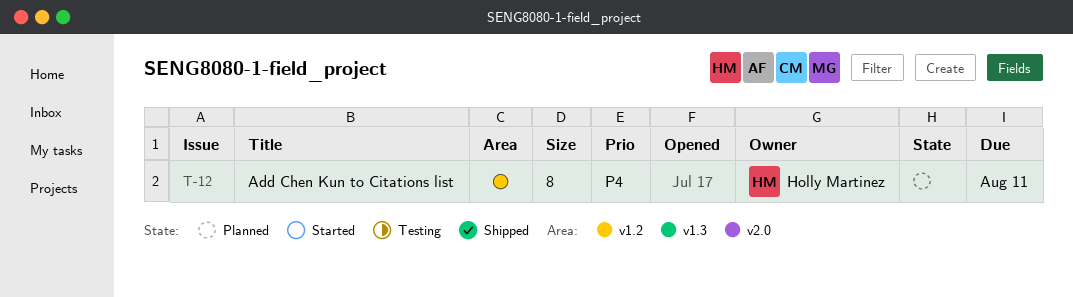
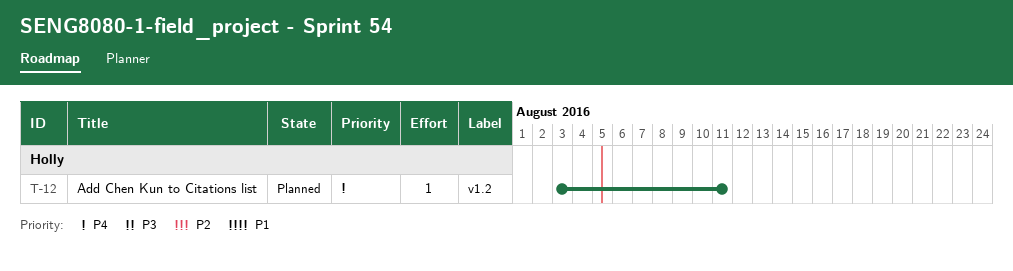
T-12, estimate: 8 -> 1

